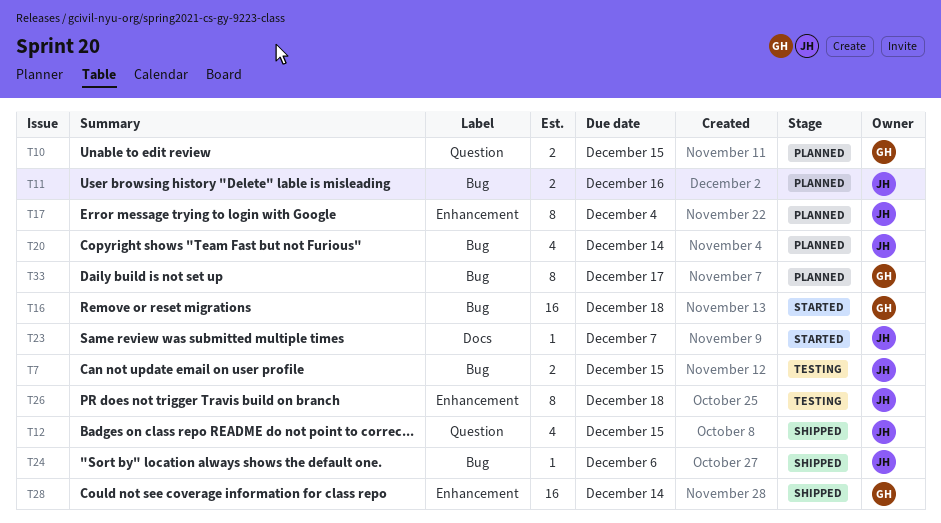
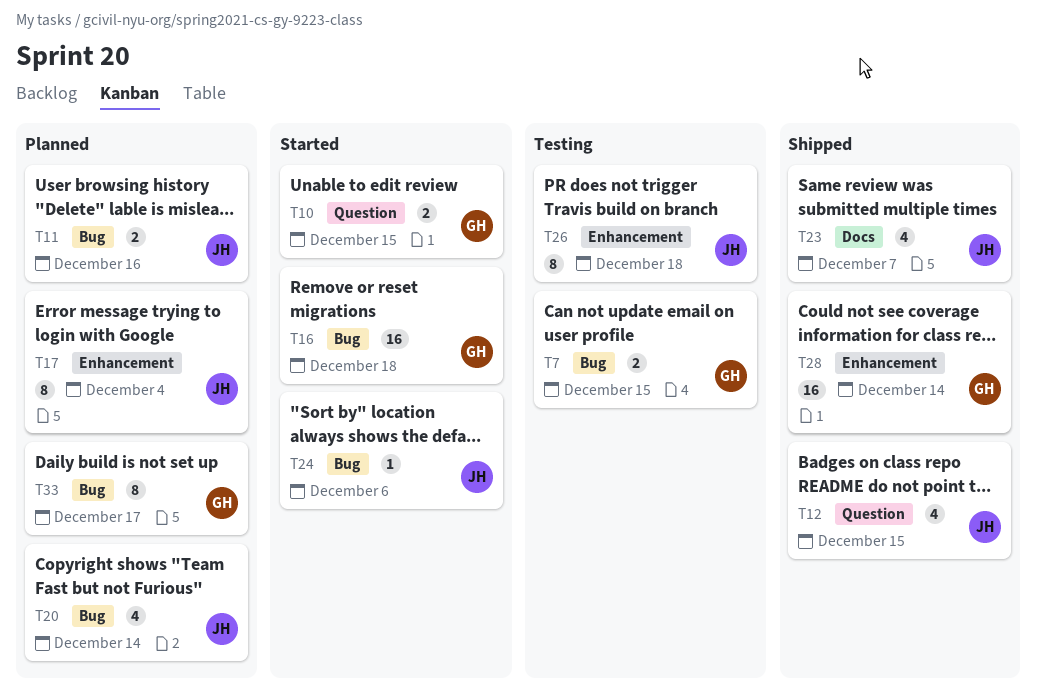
T7, owner: JH -> GH
T10, status: Planned -> Started
T23, status: Started -> Shipped
T23, estimate: 1 -> 4
T24, status: Shipped -> Started

